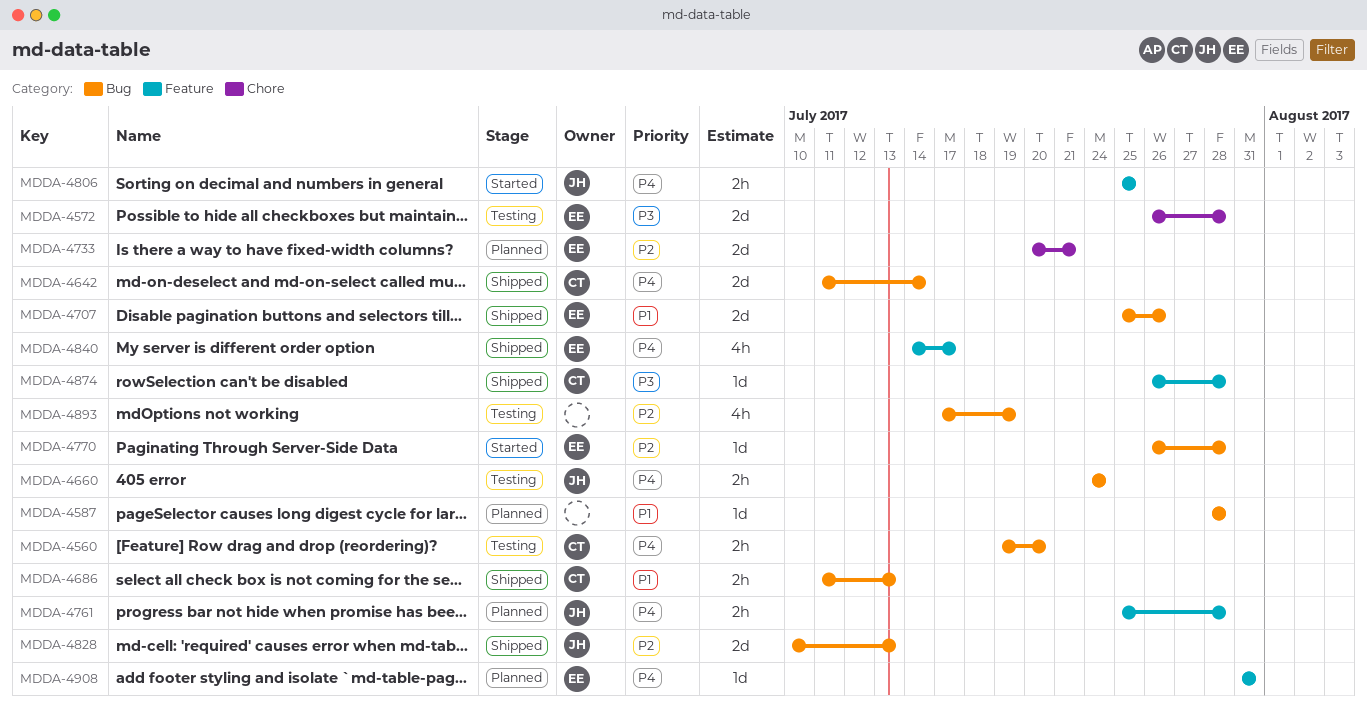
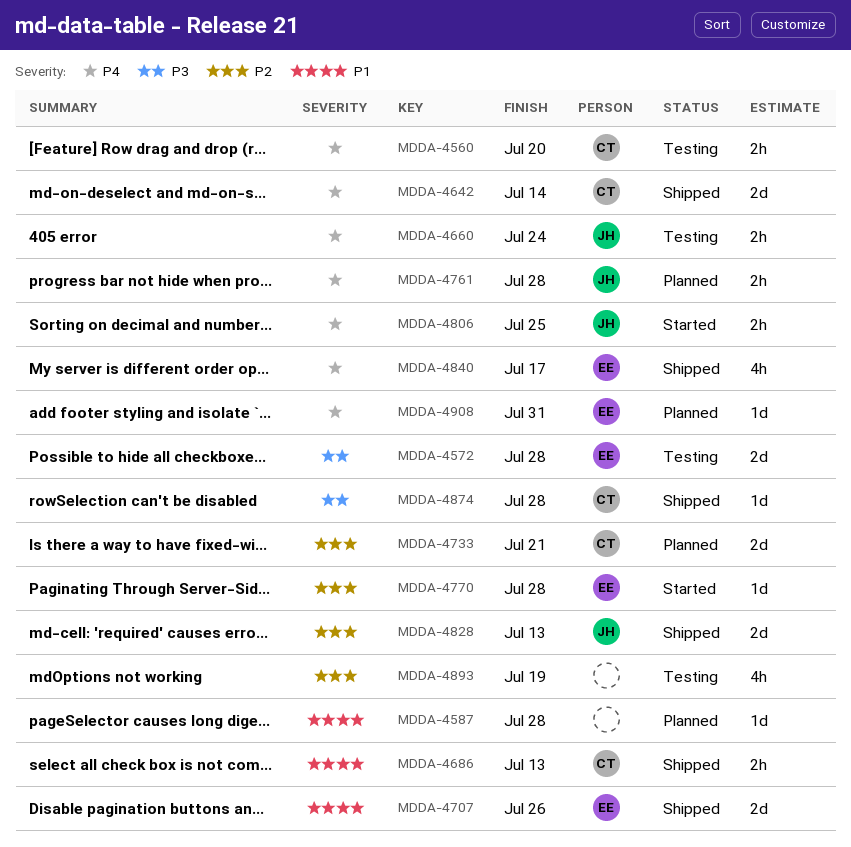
MDDA-4733, owner: EE -> CT

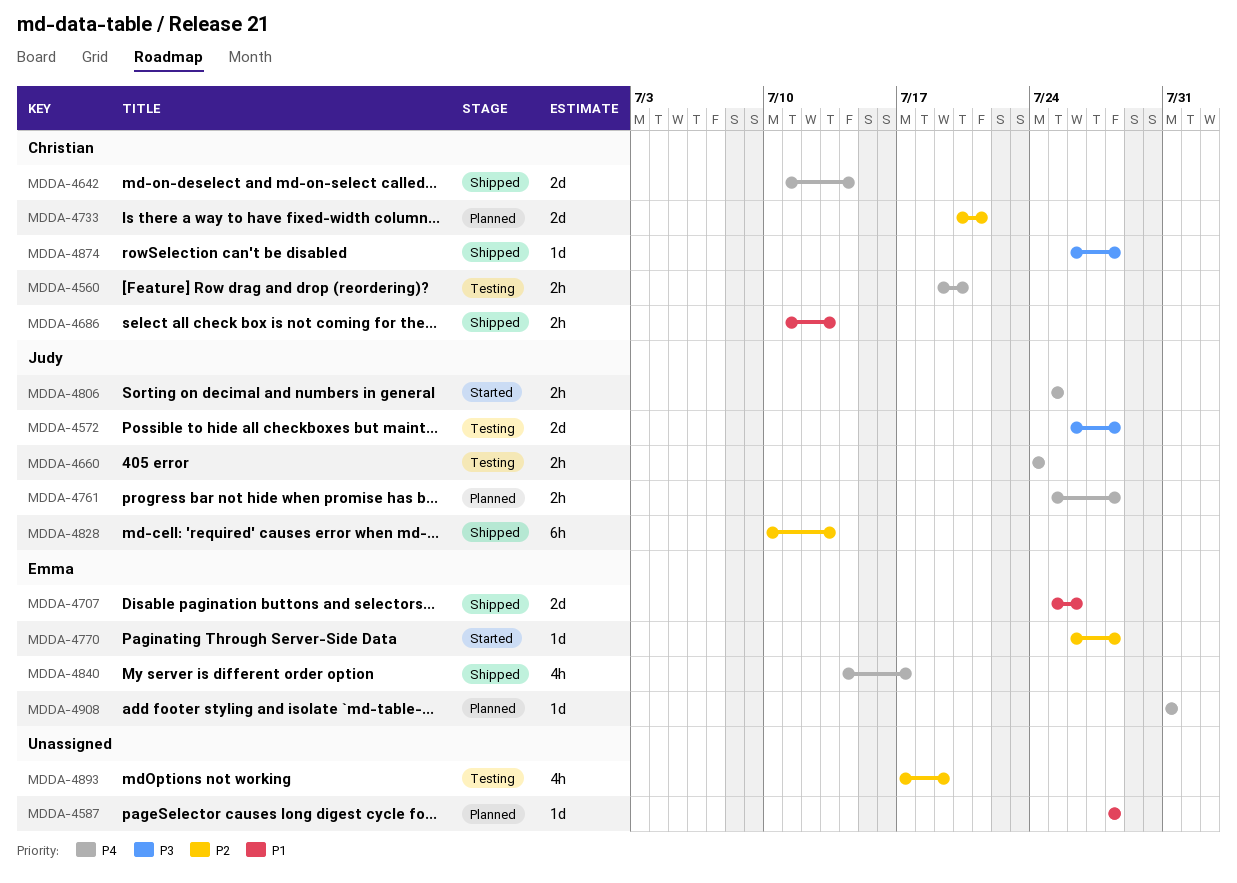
MDDA-4572, owner: Emma -> Judy
MDDA-4828, estimate: 2d -> 6h

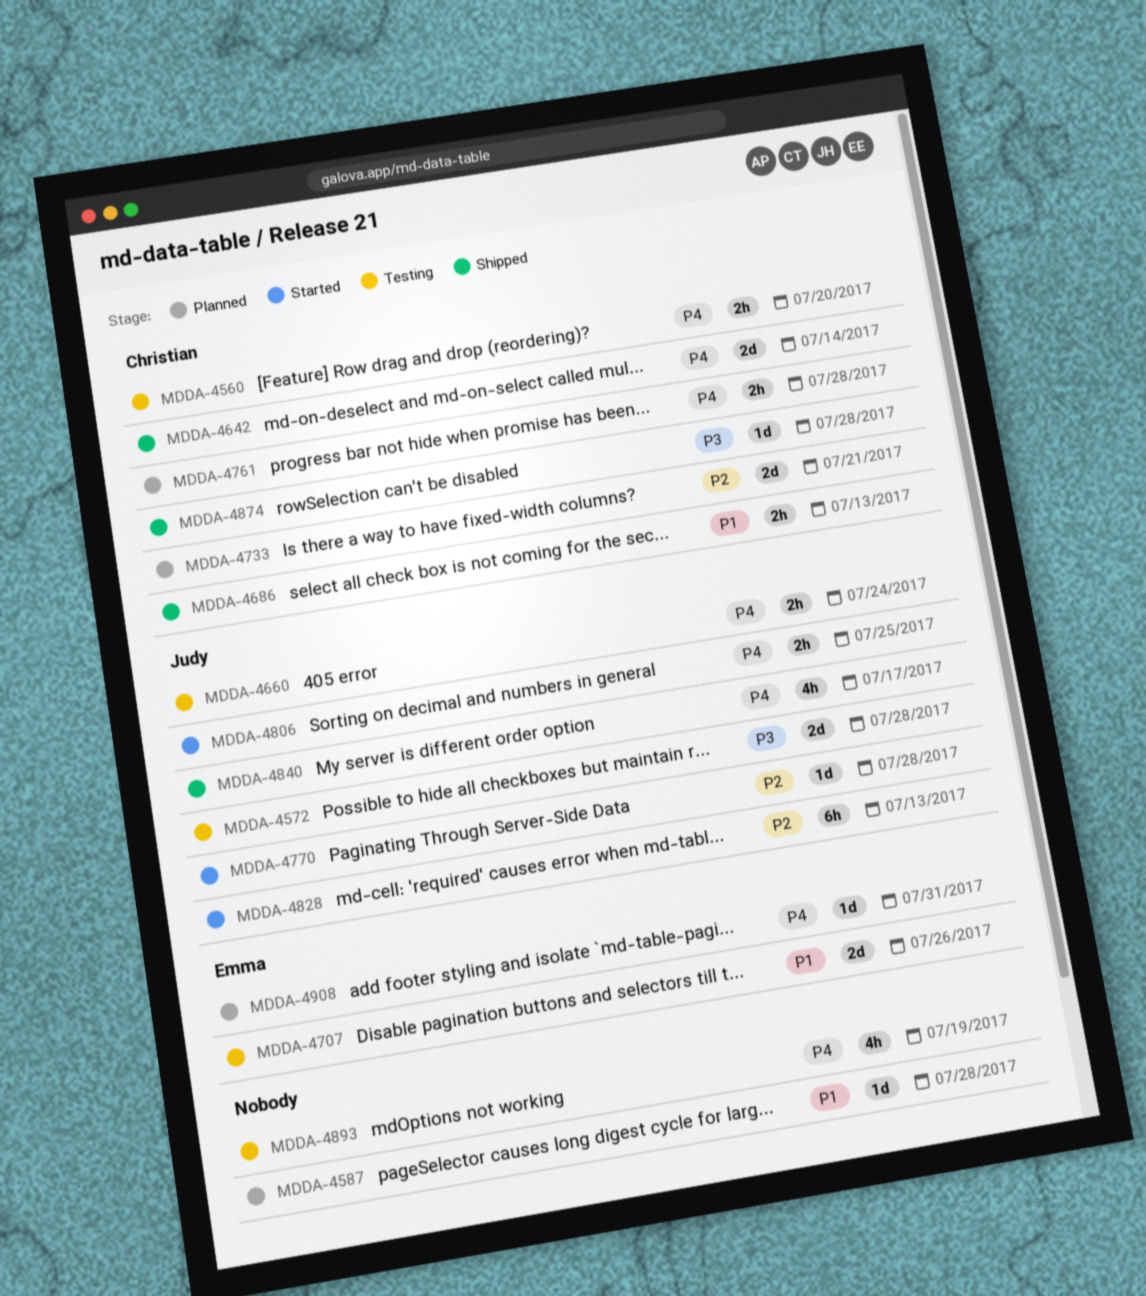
MDDA-4707, status: Shipped -> Testing
MDDA-4761, owner: Judy -> Christian
MDDA-4770, owner: Emma -> Judy
MDDA-4828, status: Shipped -> Started
MDDA-4840, owner: Emma -> Judy
MDDA-4893, priority: P2 -> P4

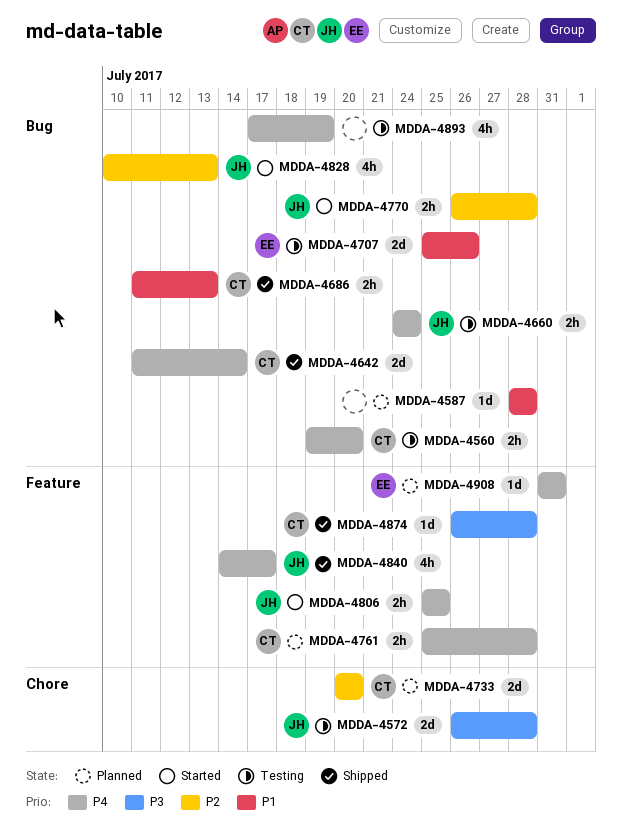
MDDA-4733, due: Jul 21 -> Jul 20
MDDA-4770, estimate: 1d -> 2h
MDDA-4828, estimate: 6h -> 4h

